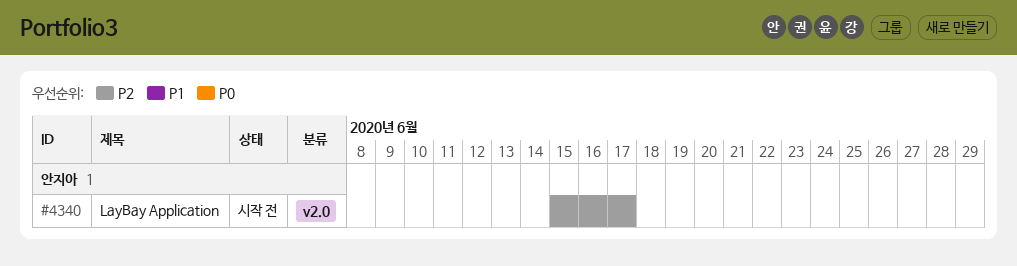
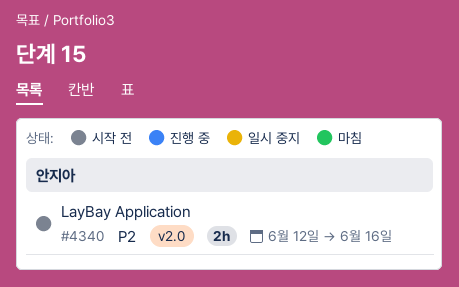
#4340, start: Jun 15 -> Jun 12
#4340, due: Jun 17 -> Jun 16

